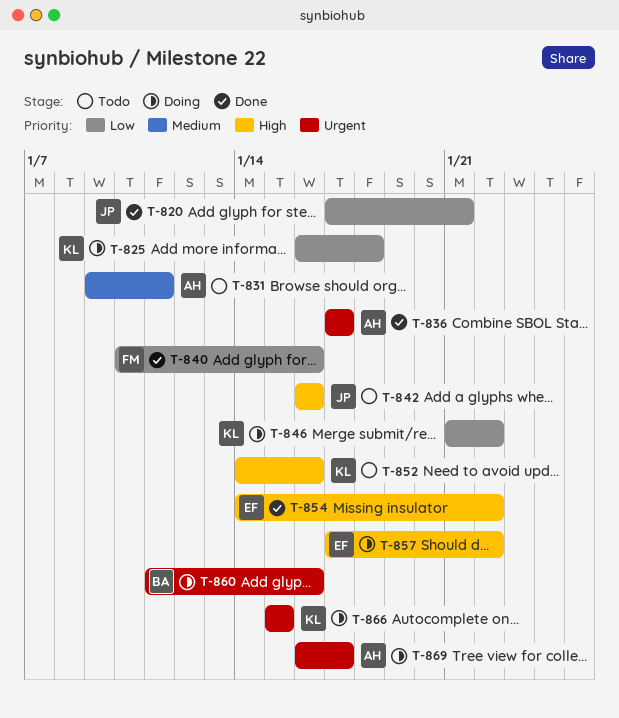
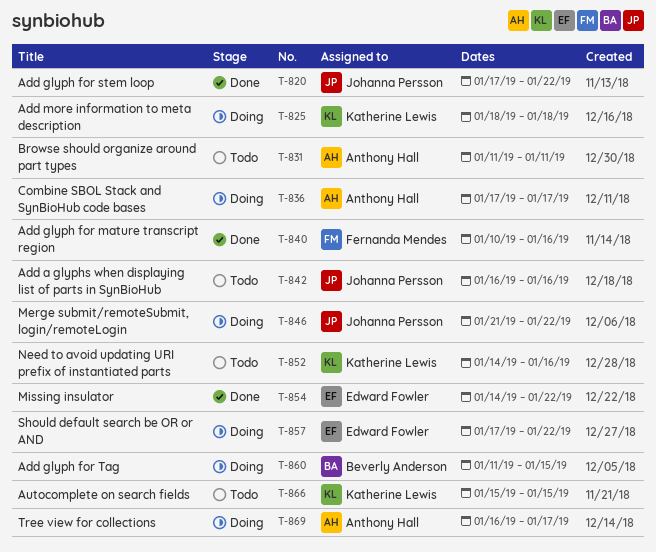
T-820, due: Jan 21 -> Jan 22
T-825, start: Jan 16 -> Jan 18
T-831, start: Jan 9 -> Jan 11
T-836, status: Done -> Doing
T-846, owner: Katherine Lewis -> Johanna Persson
T-860, due: Jan 16 -> Jan 15
T-866, status: Doing -> Todo

